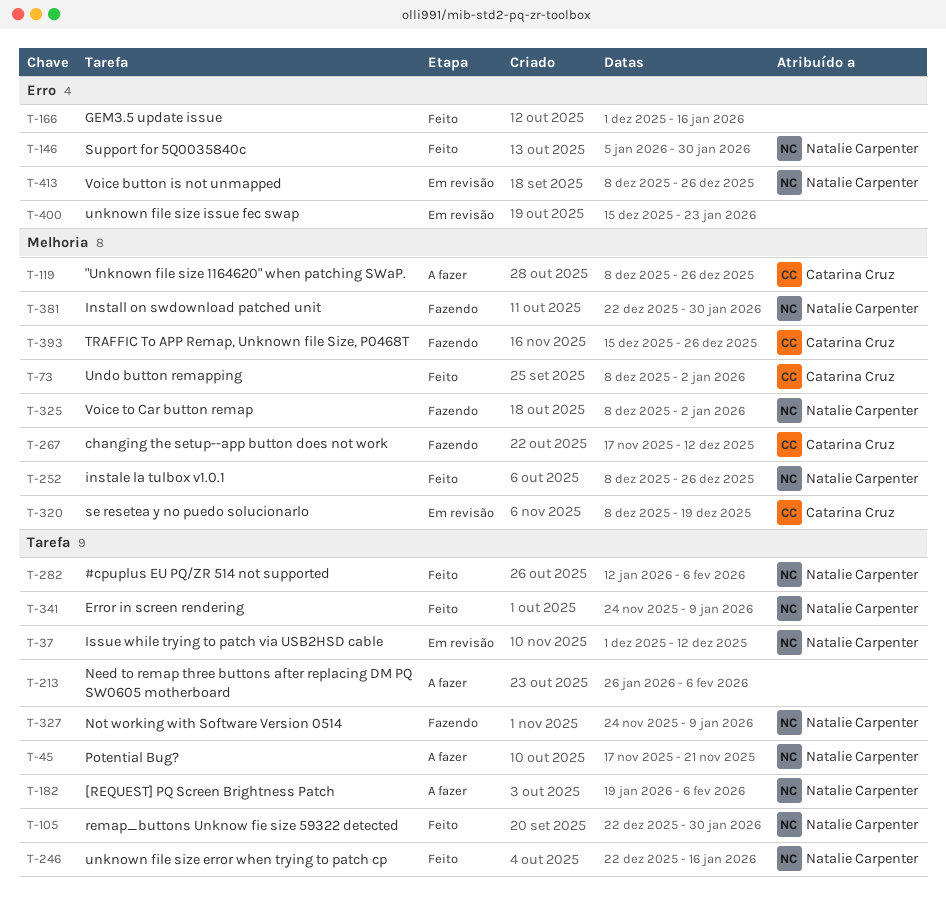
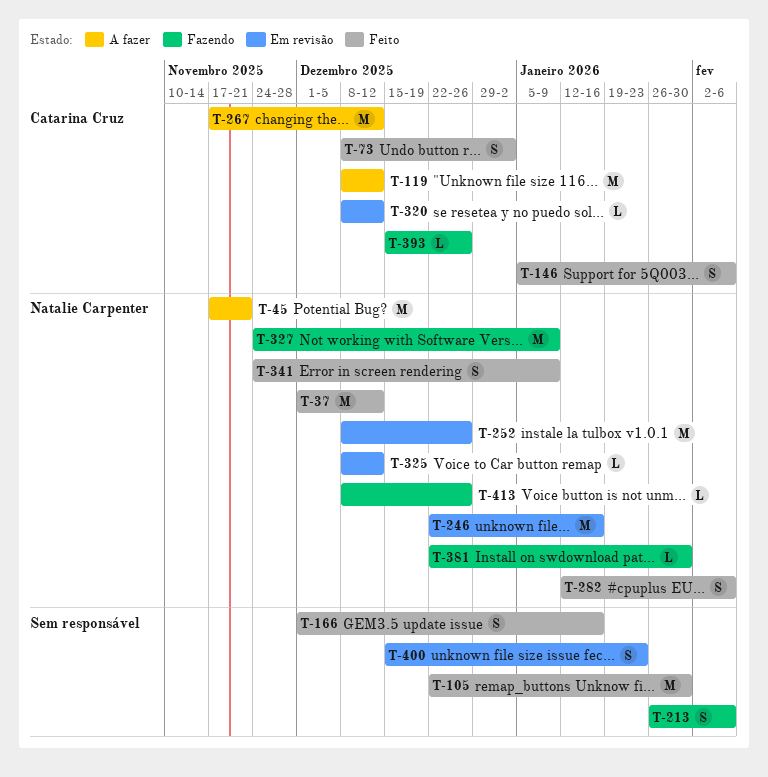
T-37, status: Em revisão -> Feito
T-105, owner: Natalie Carpenter -> none
T-119, due: Dec 26 -> Dec 12
T-146, owner: Natalie Carpenter -> Catarina Cruz
T-146, due: Jan 30 -> Feb 6
T-182: present -> none
T-213, status: A fazer -> Fazendo
T-246, status: Feito -> Em revisão
T-252, status: Feito -> Em revisão
T-267, status: Fazendo -> A fazer
T-320, due: Dec 19 -> Dec 12
T-325, status: Fazendo -> Em revisão
T-325, due: Jan 2 -> Dec 12
T-413, status: Em revisão -> Fazendo

